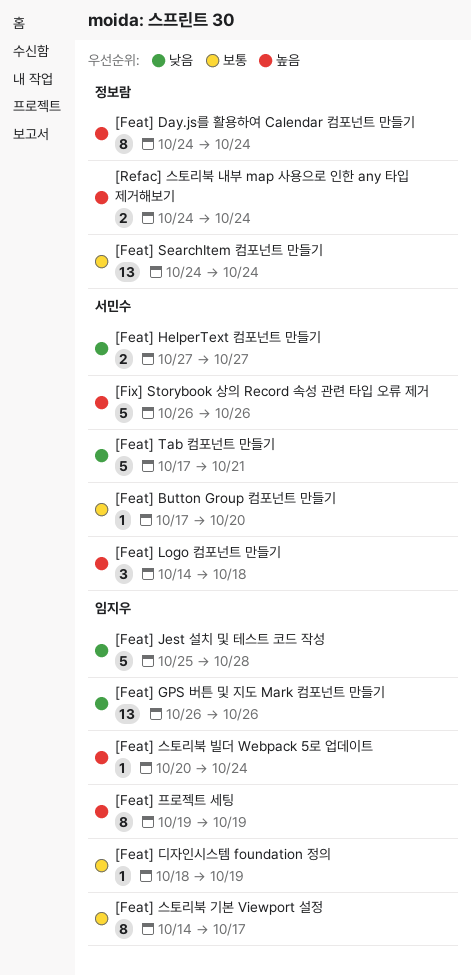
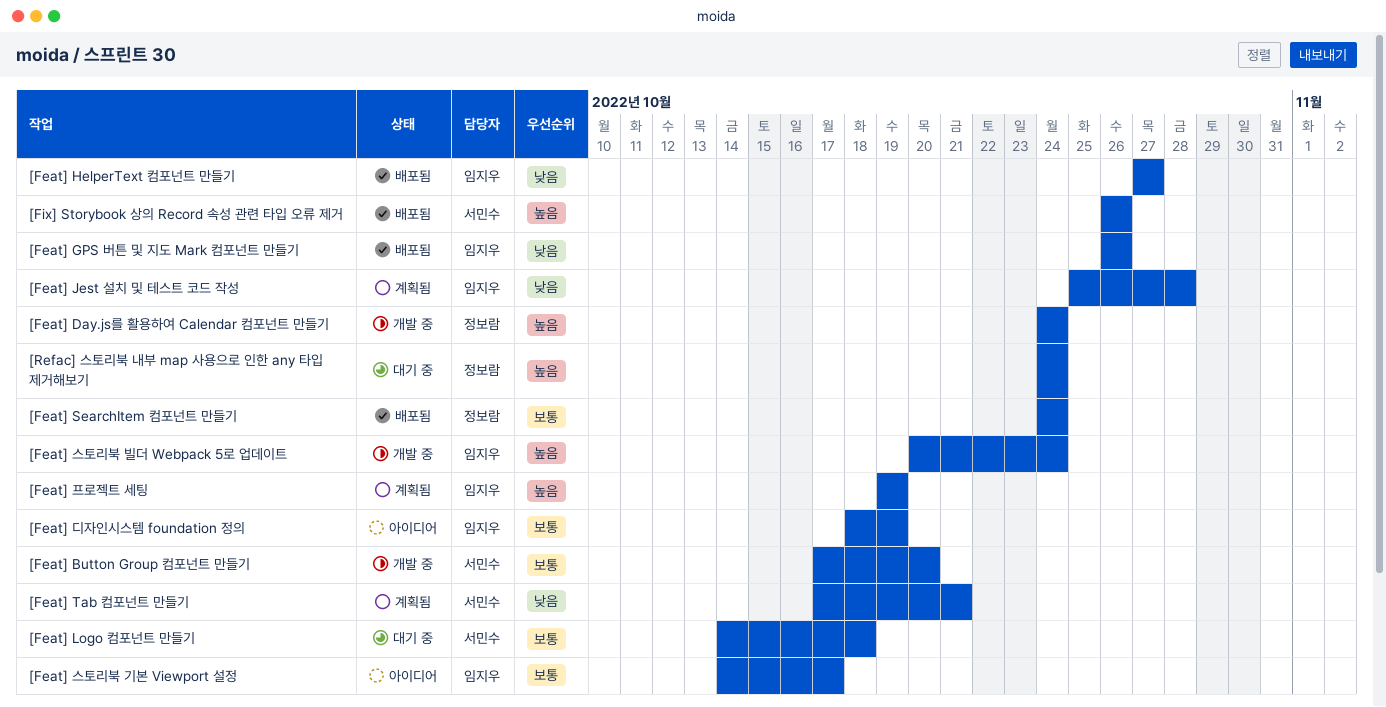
[Feat] HelperText 컴포넌트 만들기, owner: 서민수 -> 임지우
[Feat] Logo 컴포넌트 만들기, priority: 높음 -> 보통

